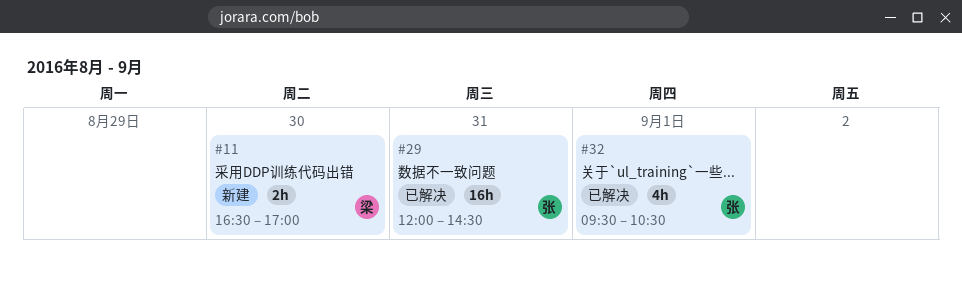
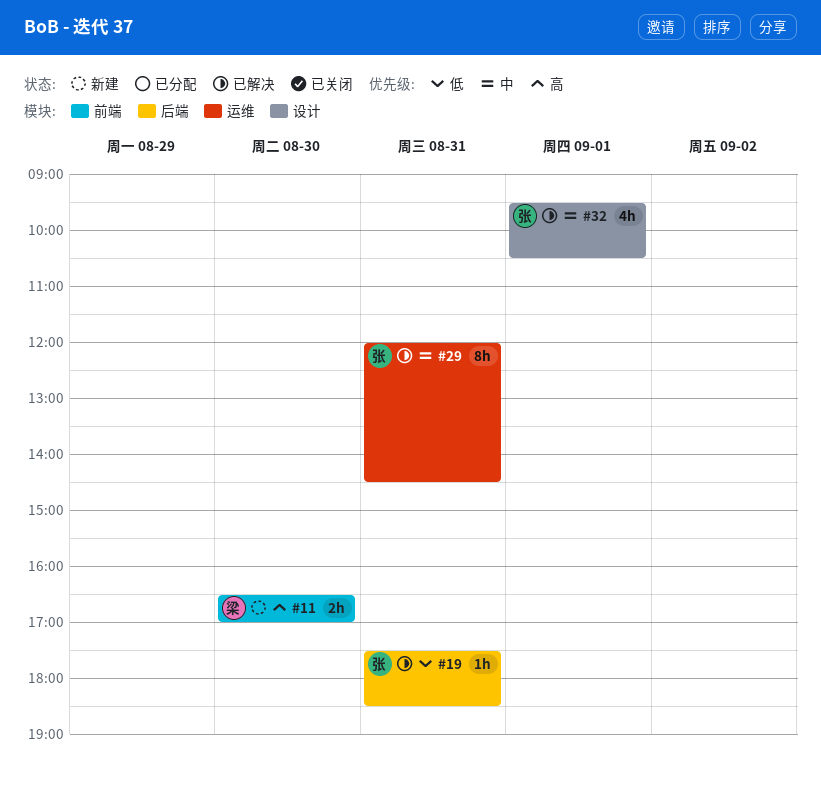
#19: none -> present
#29, estimate: 16h -> 8h

